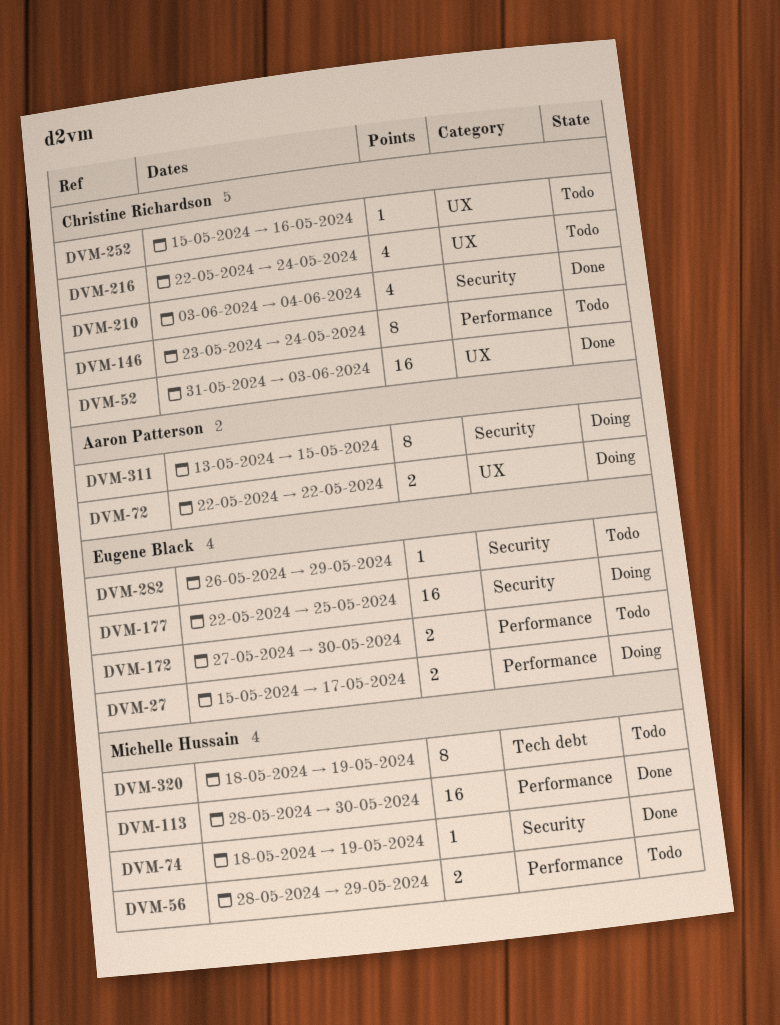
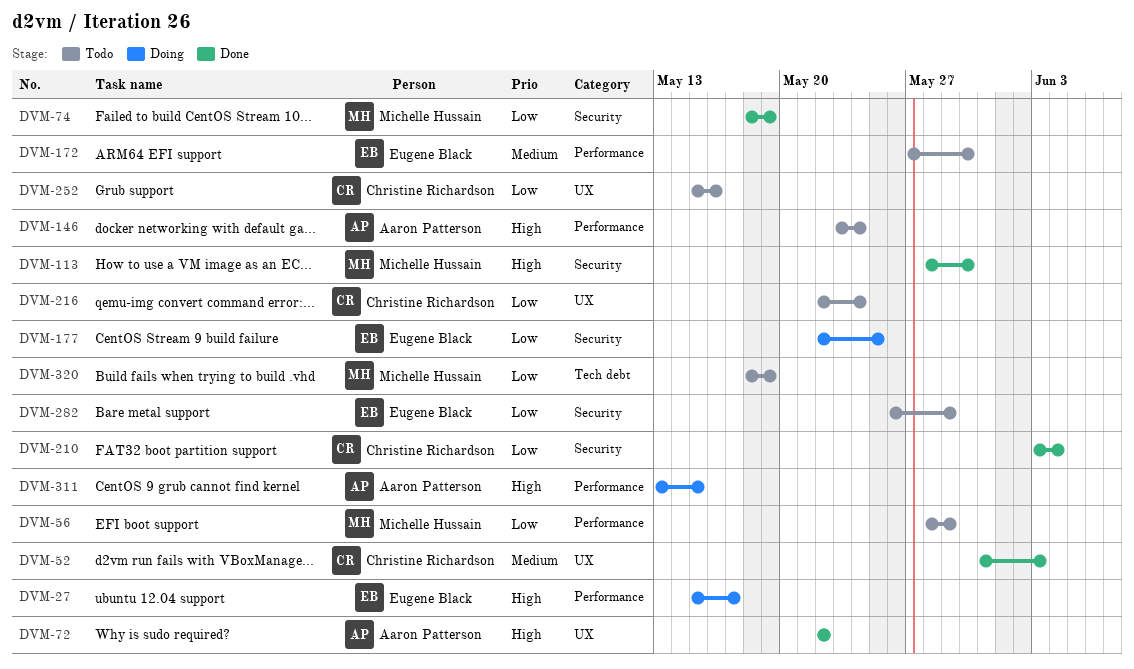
DVM-72, status: Doing -> Done
DVM-113, label: Performance -> Security
DVM-146, owner: Christine Richardson -> Aaron Patterson
DVM-311, label: Security -> Performance

